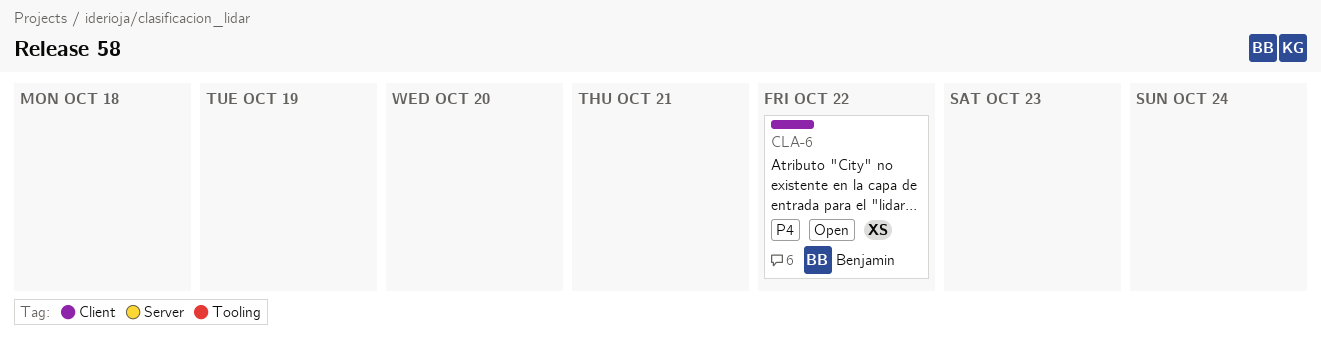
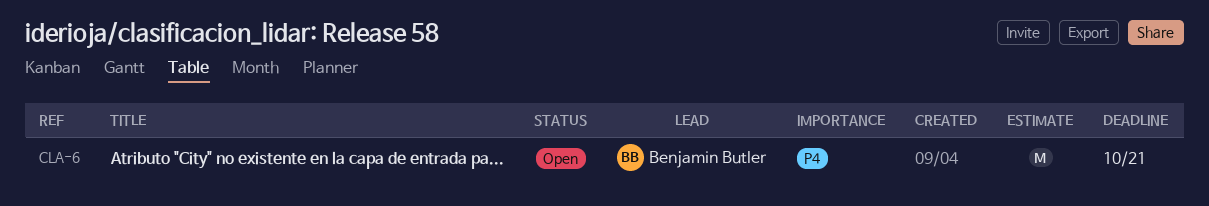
CLA-6, estimate: XS -> M
CLA-6, due: Oct 22 -> Oct 21

